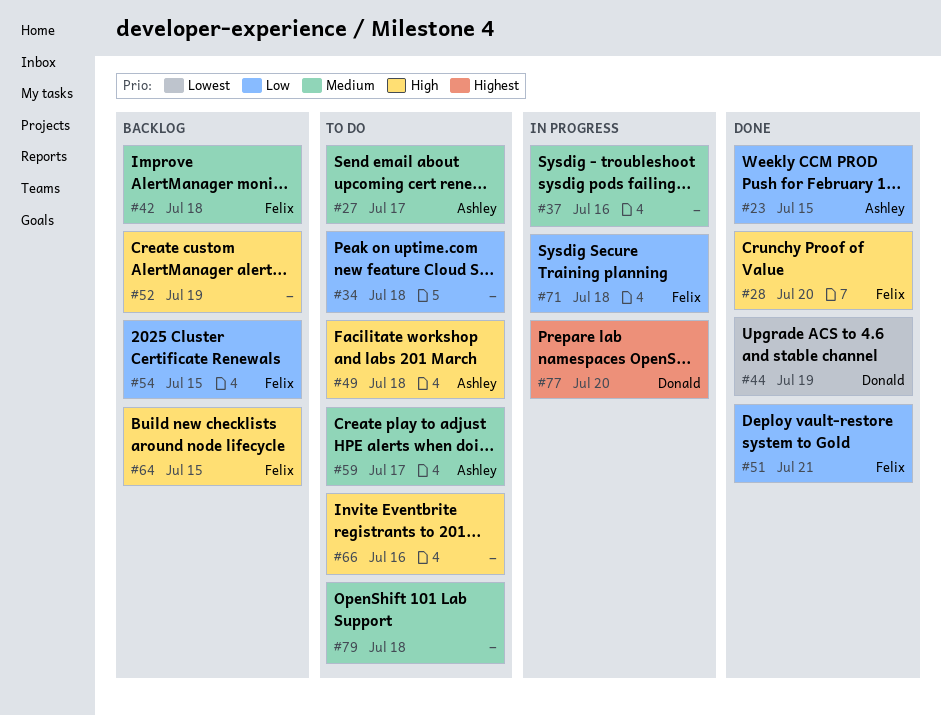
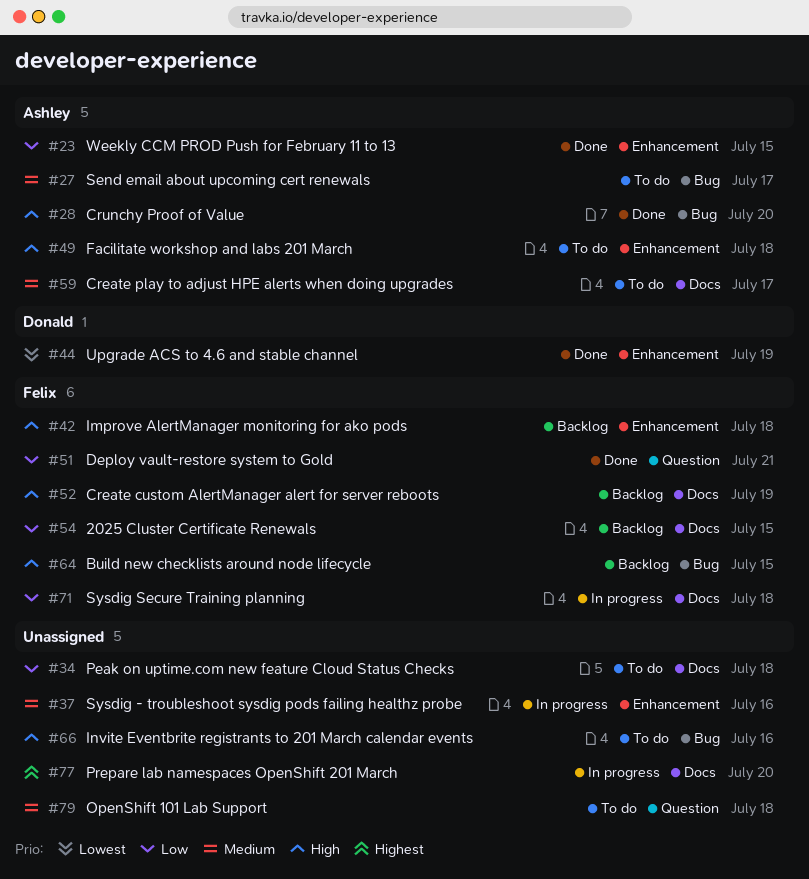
#28, owner: Felix -> Ashley
#42, priority: Medium -> High
#52, owner: none -> Felix
#77, owner: Donald -> none

